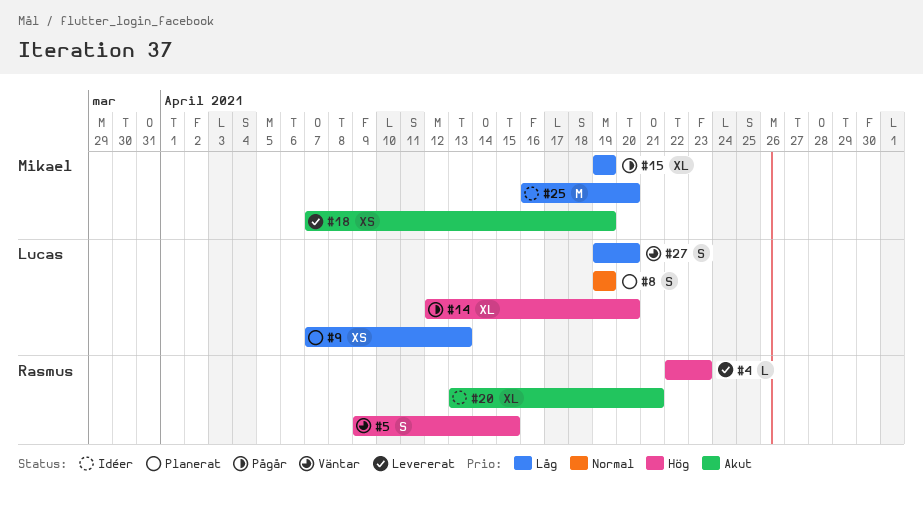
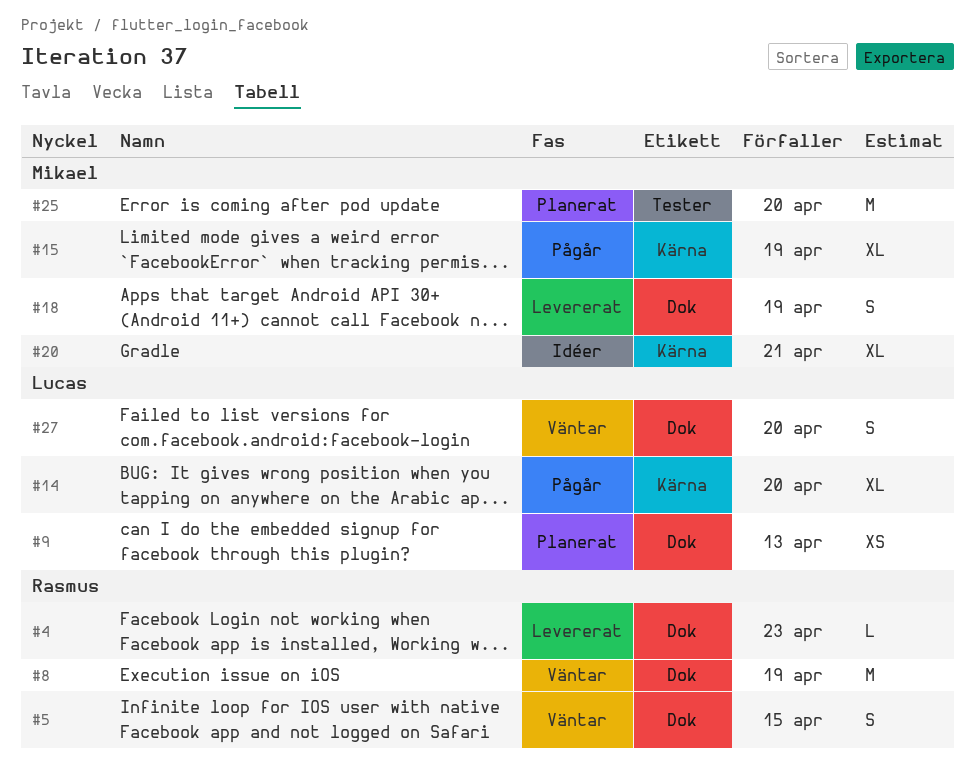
#8, status: Planerat -> Väntar
#8, owner: Lucas -> Rasmus
#8, estimate: S -> M
#18, estimate: XS -> S
#20, owner: Rasmus -> Mikael
#25, status: Idéer -> Planerat

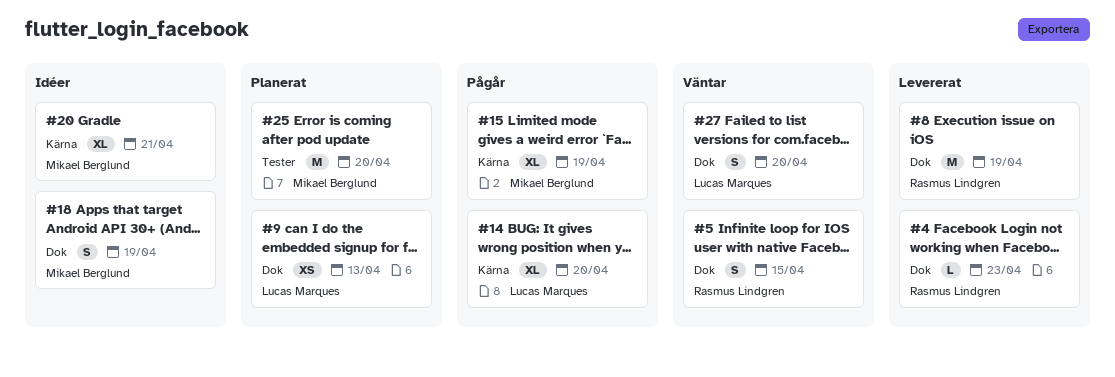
#8, status: Väntar -> Levererat
#18, status: Levererat -> Idéer

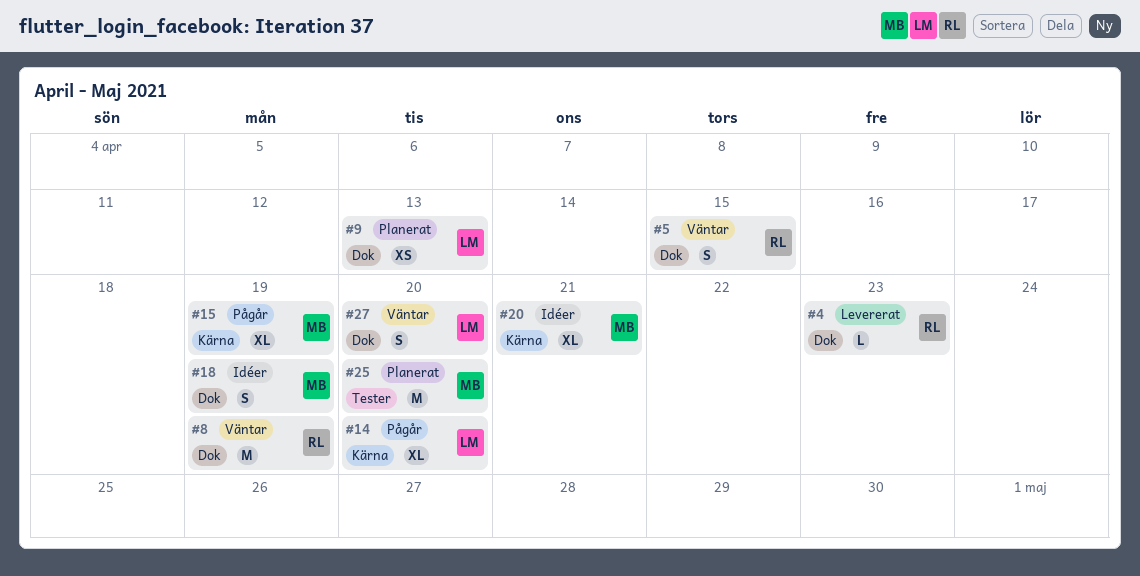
#8, status: Levererat -> Väntar

